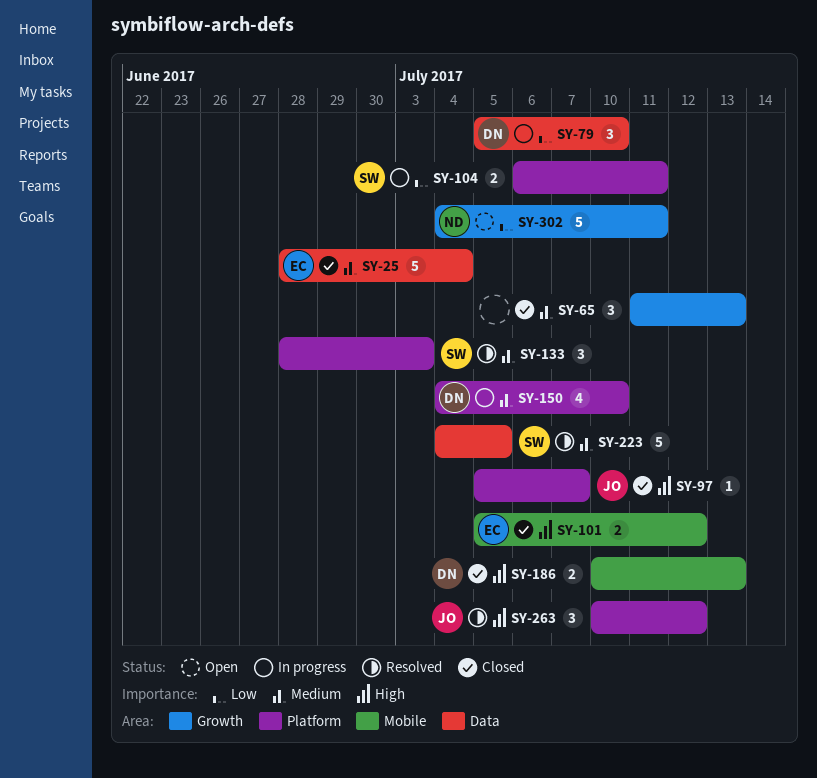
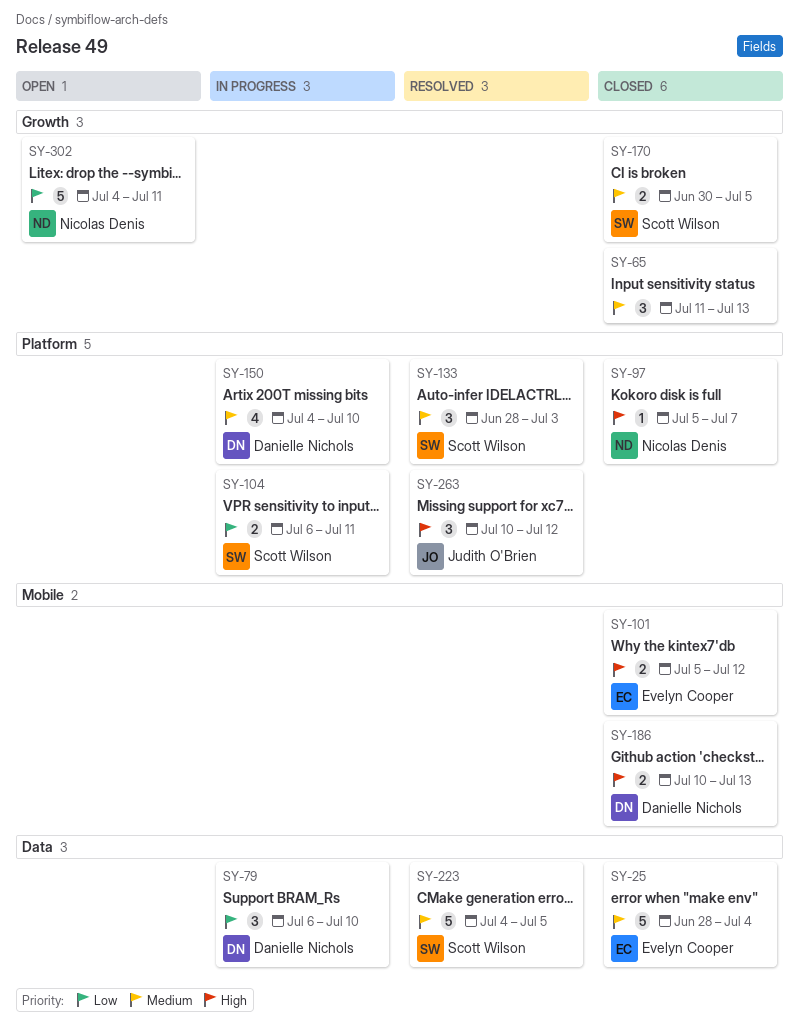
SY-79, start: Jul 5 -> Jul 6
SY-97, owner: Judith O'Brien -> Nicolas Denis
SY-170: none -> present

